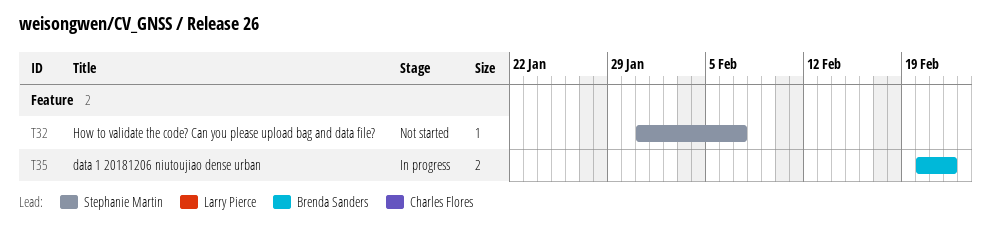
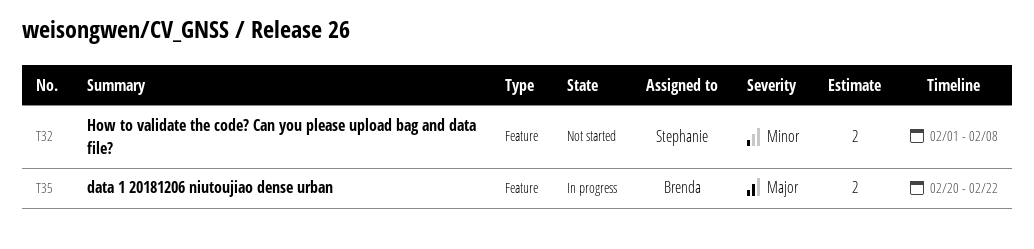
T32, estimate: 1 -> 2
T32, start: Jan 31 -> Feb 1
T32, due: Feb 7 -> Feb 8

